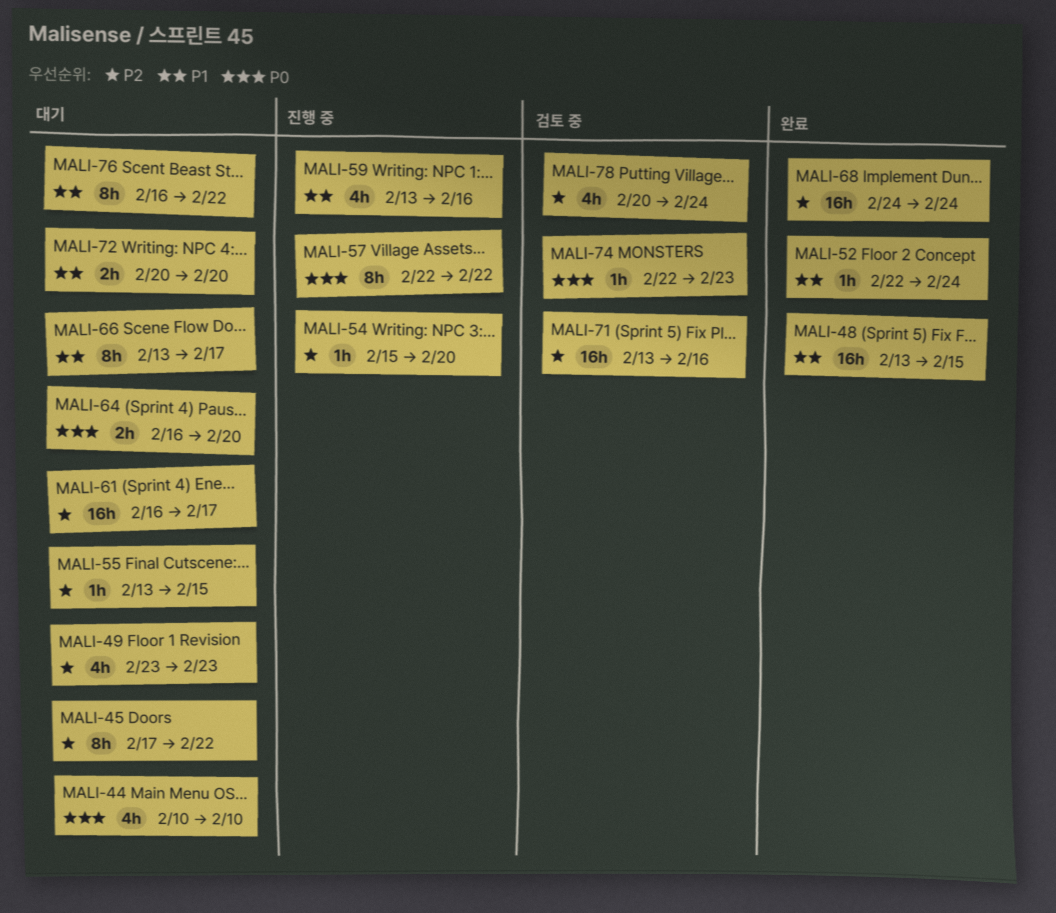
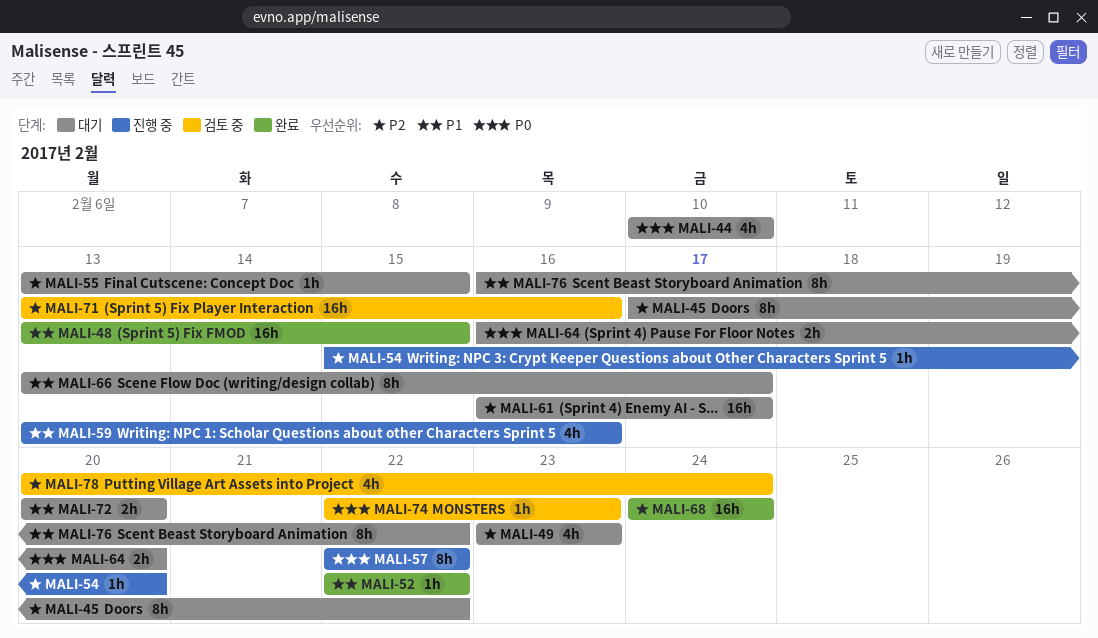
MALI-52, due: Feb 24 -> Feb 22

